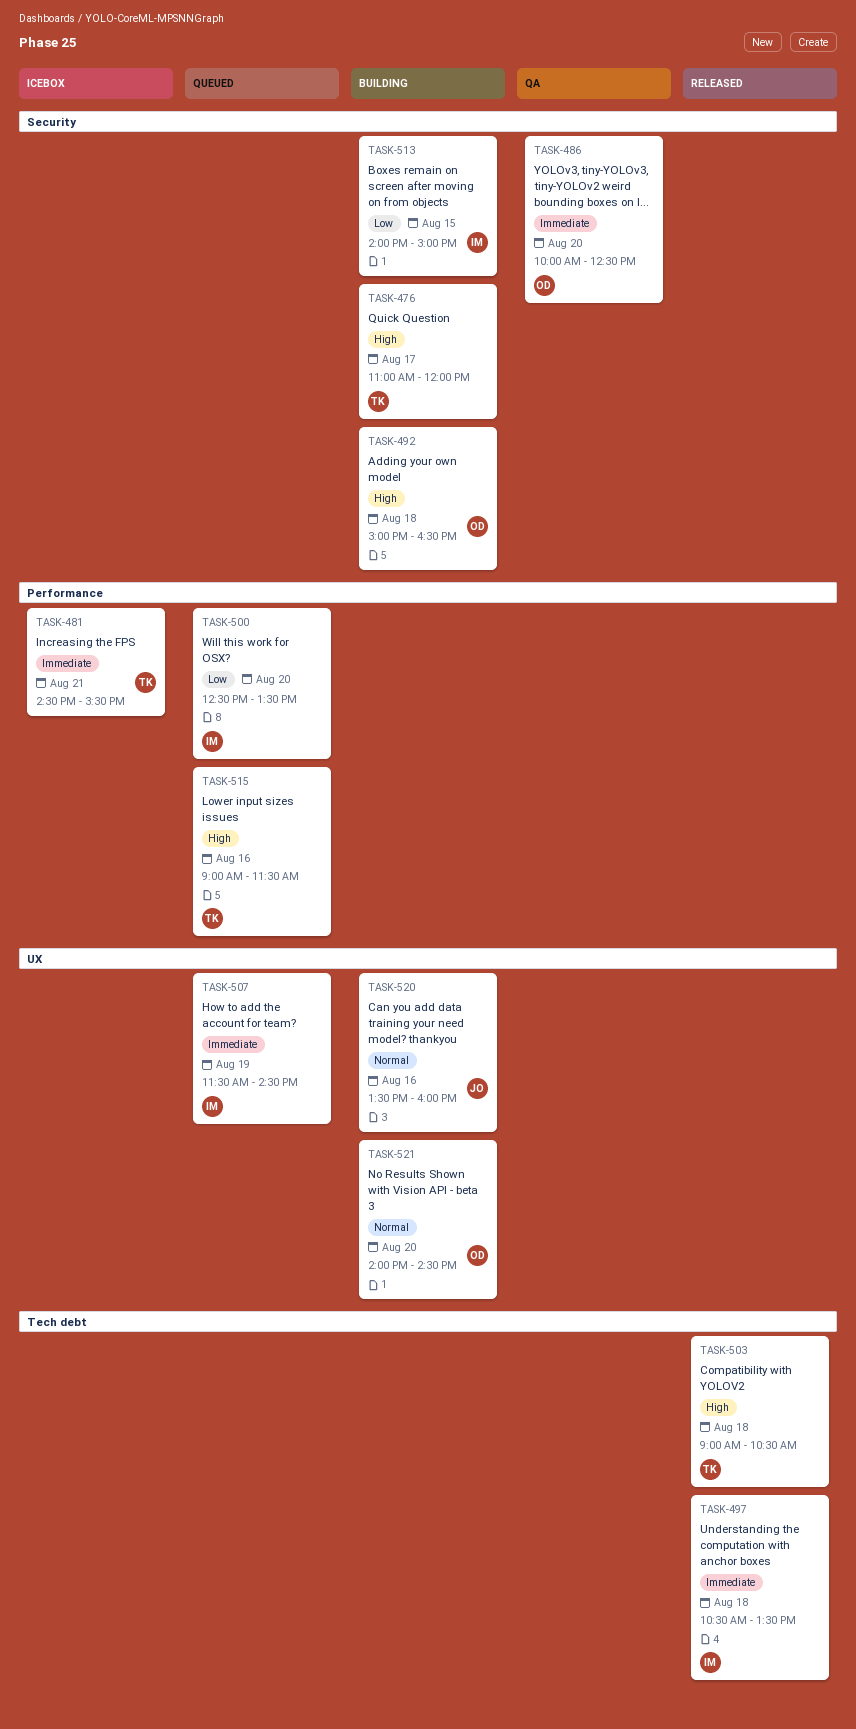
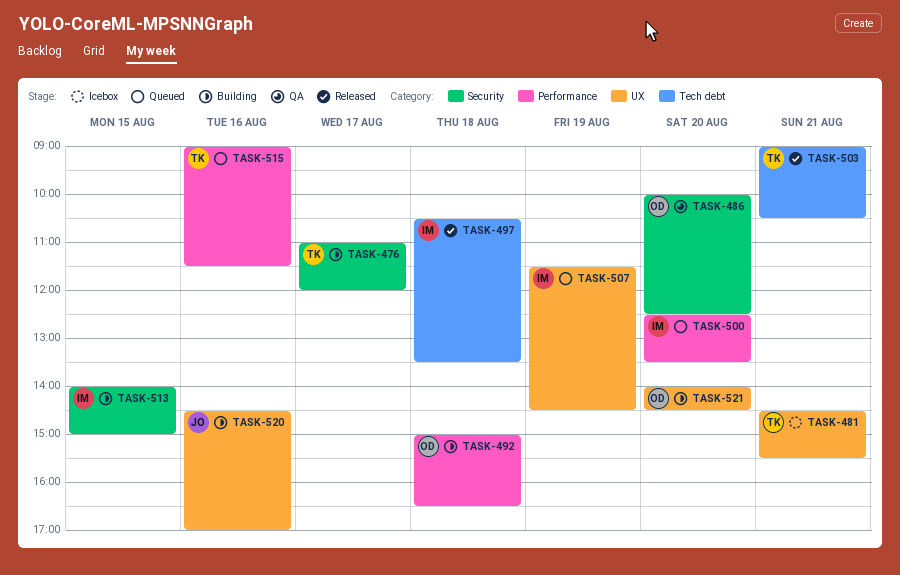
TASK-481, label: Performance -> UX
TASK-492, label: Security -> Performance
TASK-503, day: Aug 18 -> Aug 21
TASK-520, begins: 13:30 -> 14:30
TASK-520, ends: 16:00 -> 17:00

